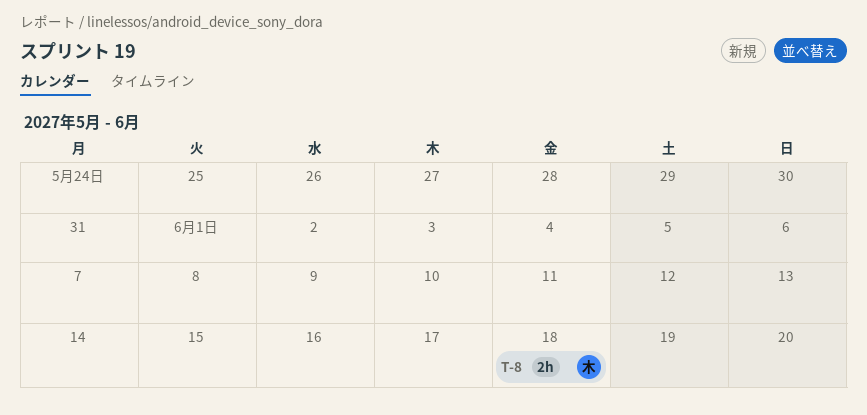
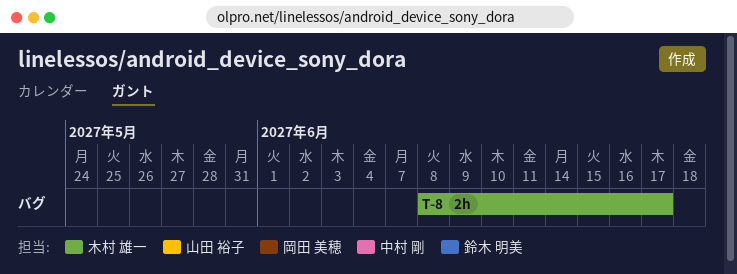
T-8, due: Jun 18 -> Jun 17

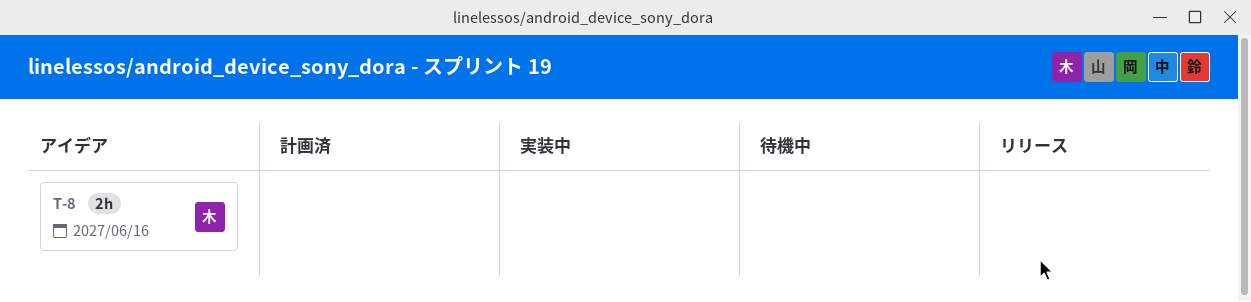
T-8, due: Jun 17 -> Jun 16

